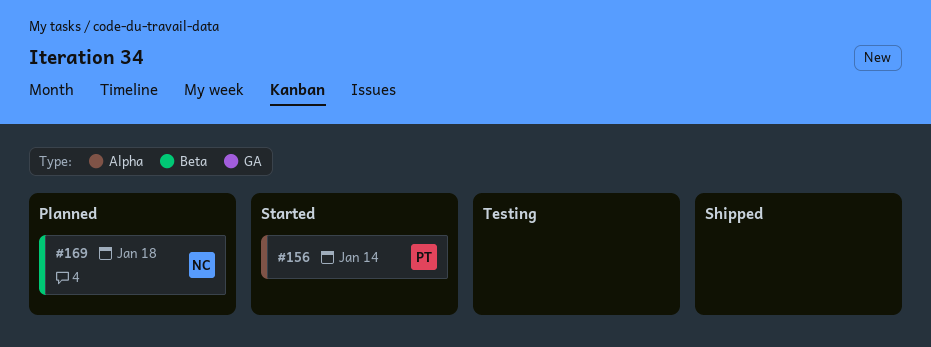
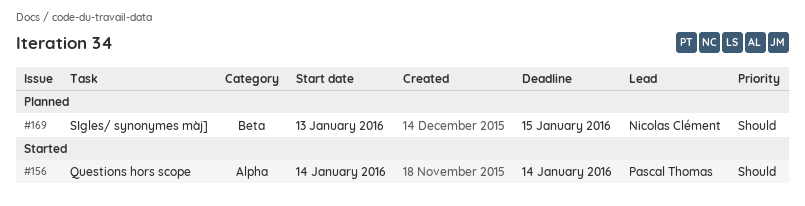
#169, due: Jan 18 -> Jan 15

